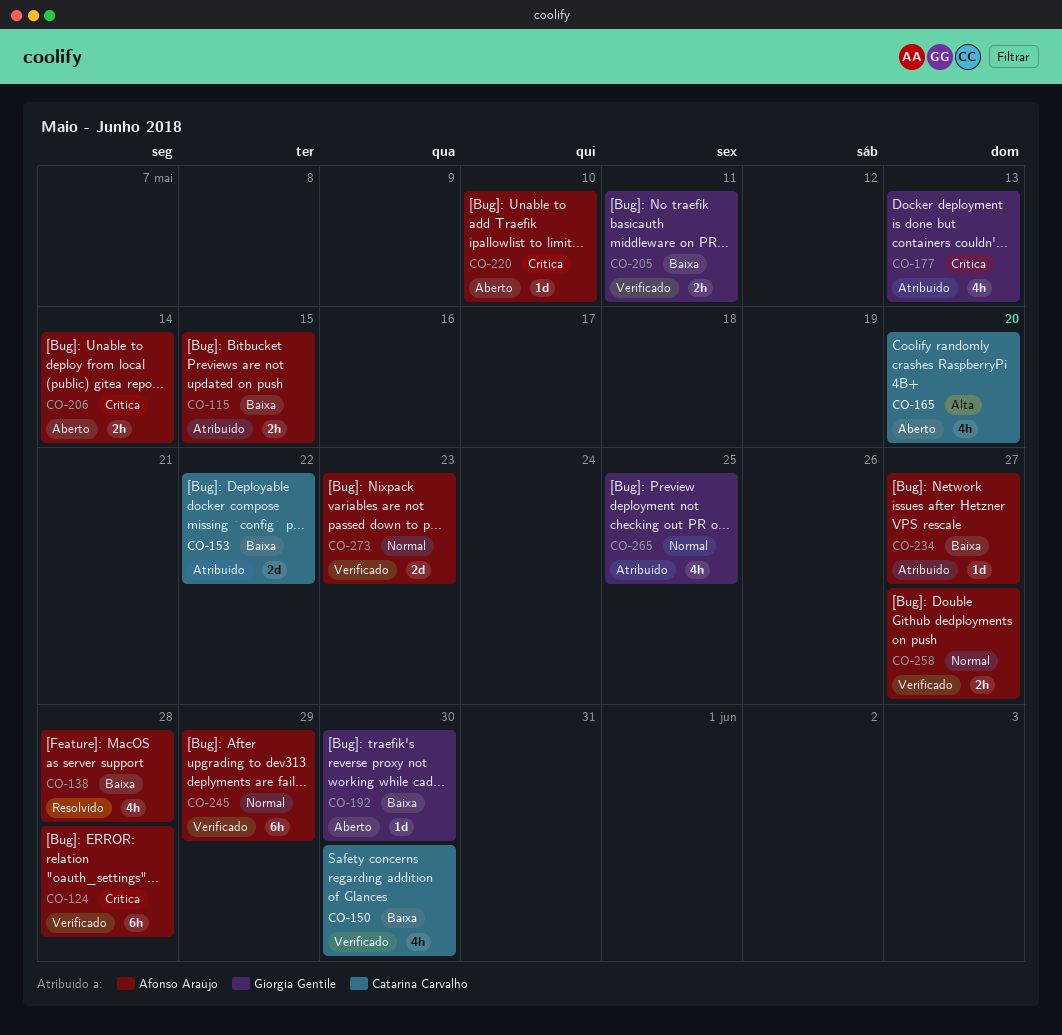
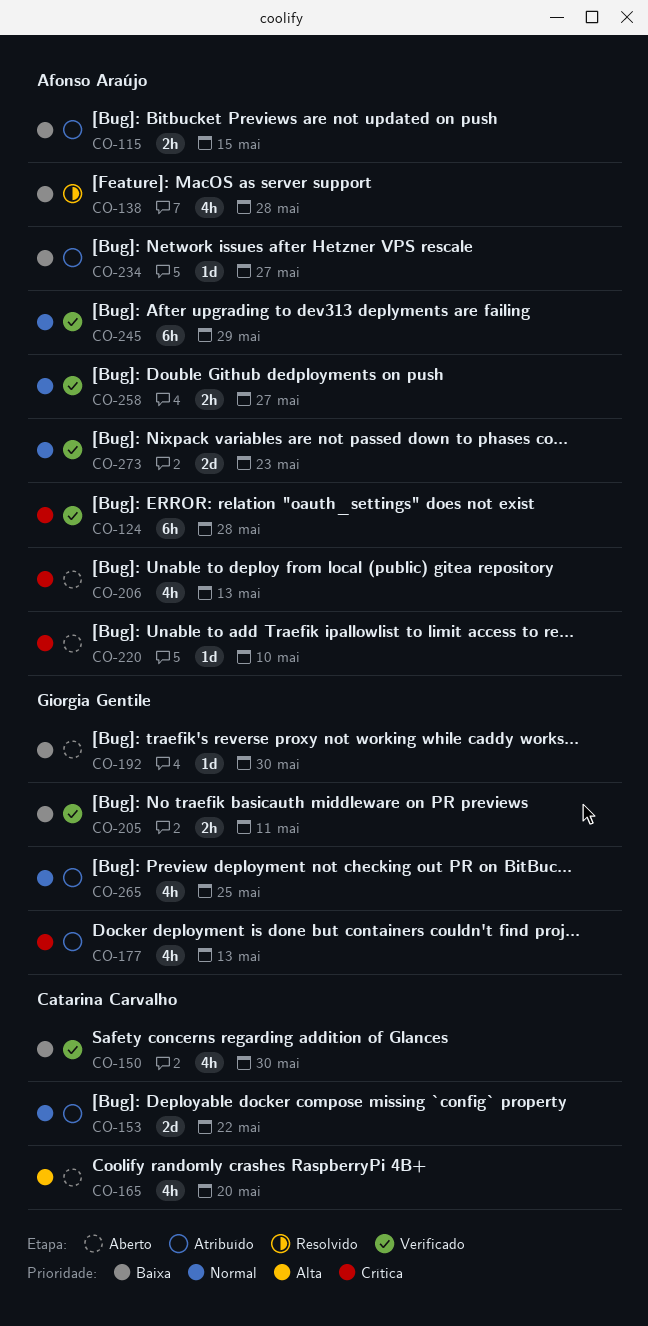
CO-153, priority: Baixa -> Normal
CO-206, estimate: 2h -> 4h
CO-206, due: May 14 -> May 13

